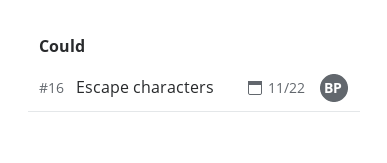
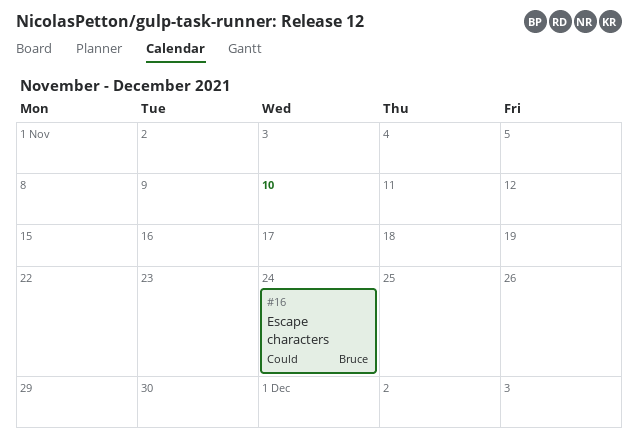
#16, due: Nov 22 -> Nov 24

